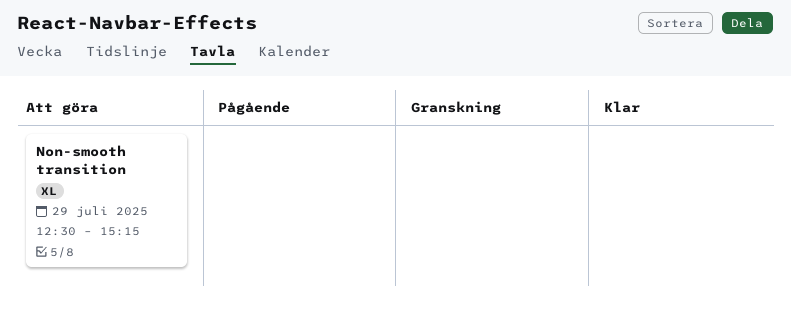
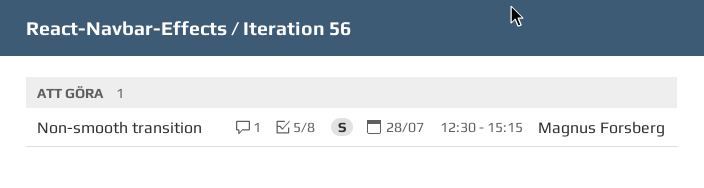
Non-smooth transition, estimate: XL -> S
Non-smooth transition, day: Jul 29 -> Jul 28

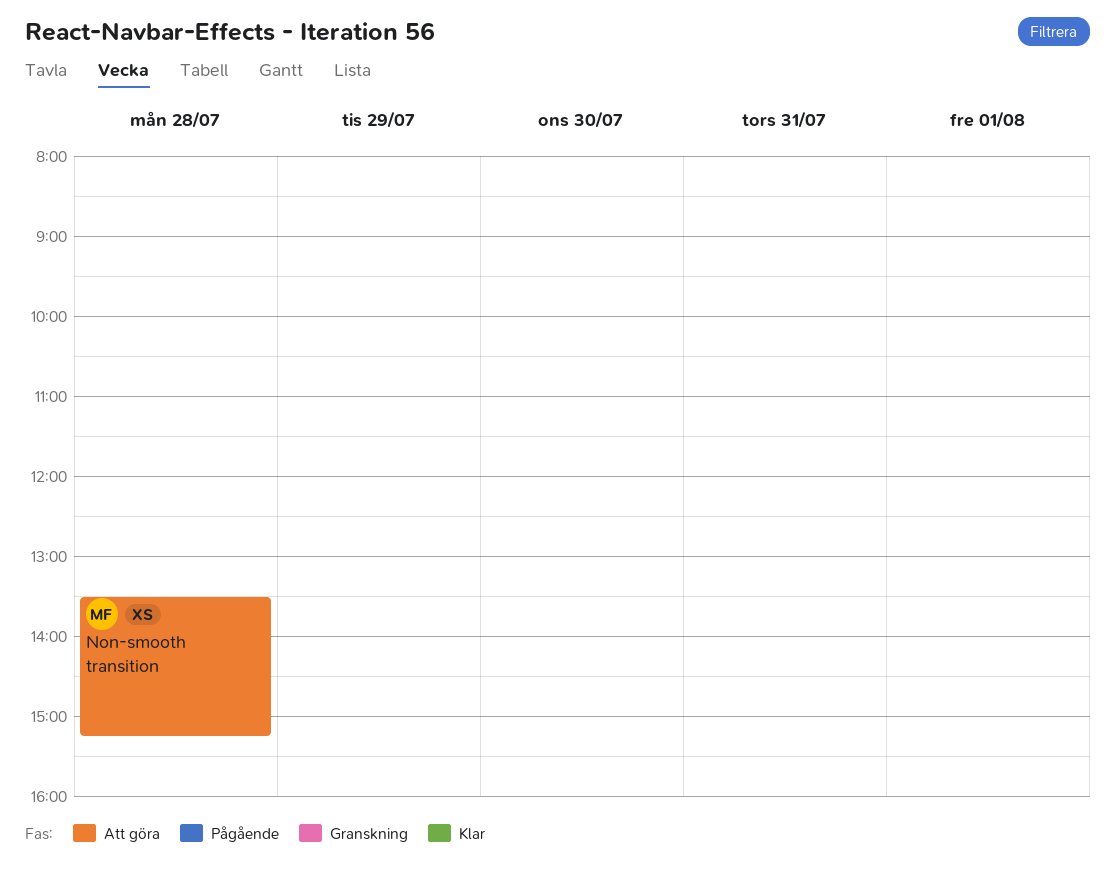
Non-smooth transition, estimate: S -> XS
Non-smooth transition, begins: 12:30 -> 13:30

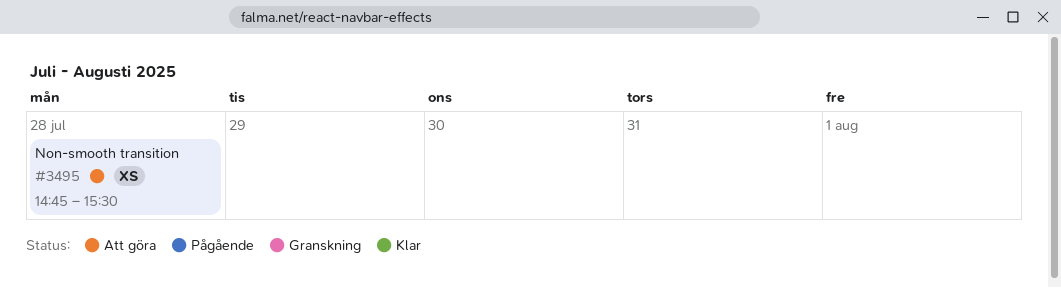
Non-smooth transition, begins: 13:30 -> 14:45
Non-smooth transition, ends: 15:15 -> 15:30

